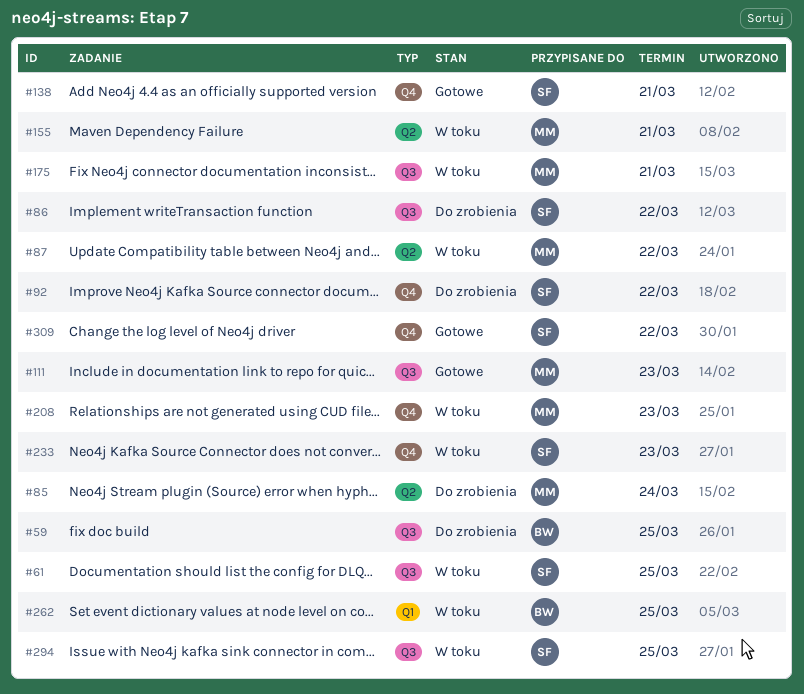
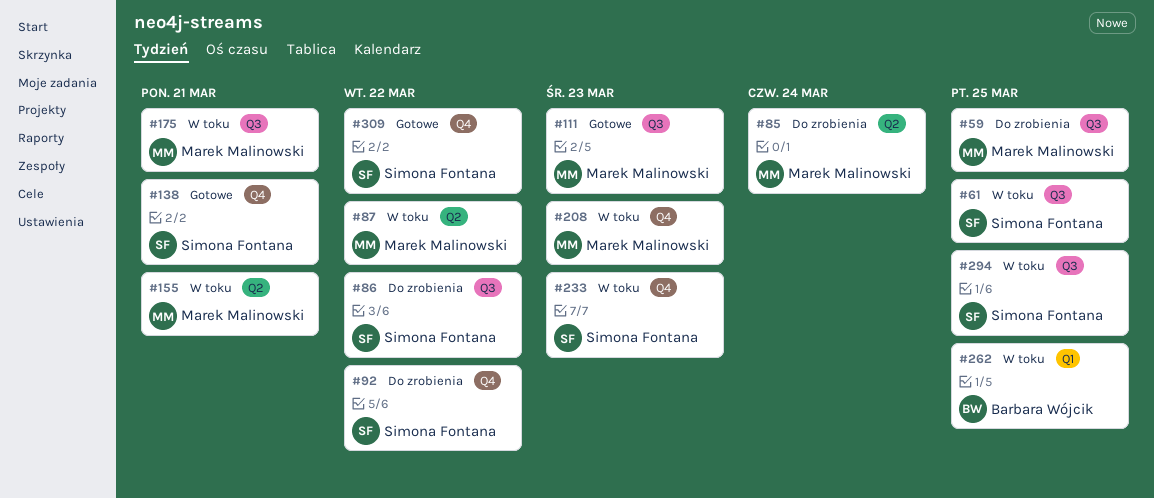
#59, owner: Barbara Wójcik -> Marek Malinowski

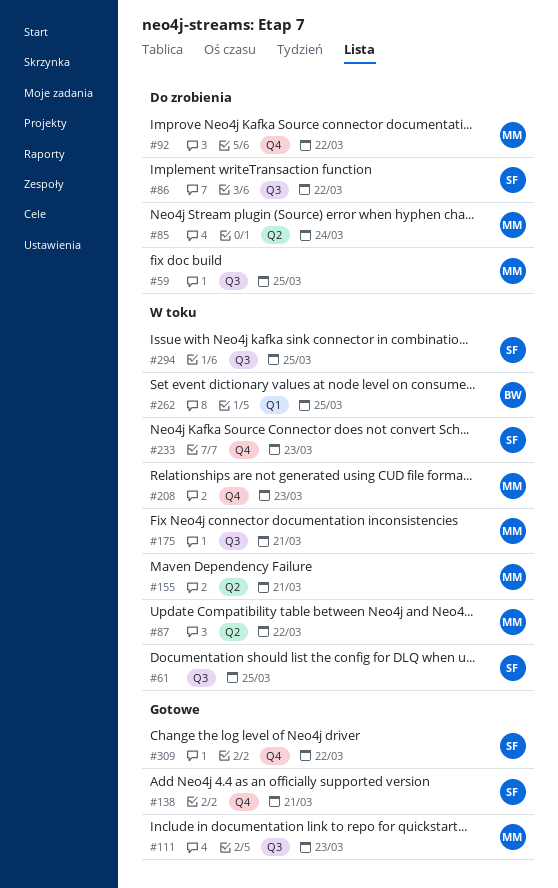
#92, owner: Simona Fontana -> Marek Malinowski

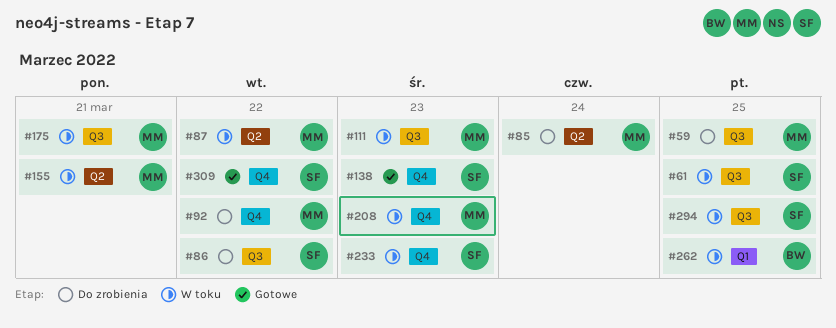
#111, status: Gotowe -> W toku
#138, due: Mar 21 -> Mar 23

